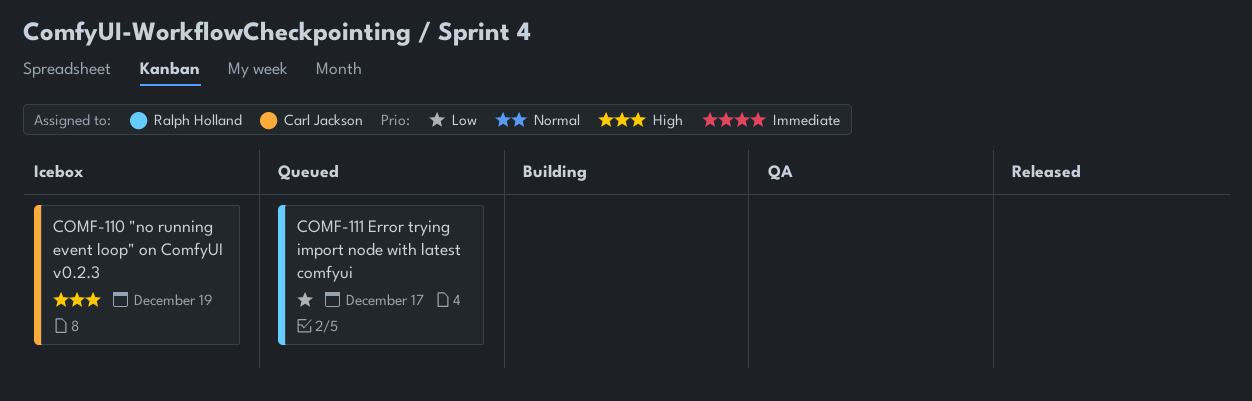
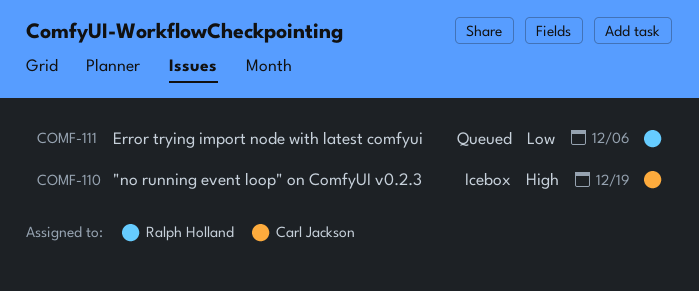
COMF-111, due: Dec 17 -> Dec 6

